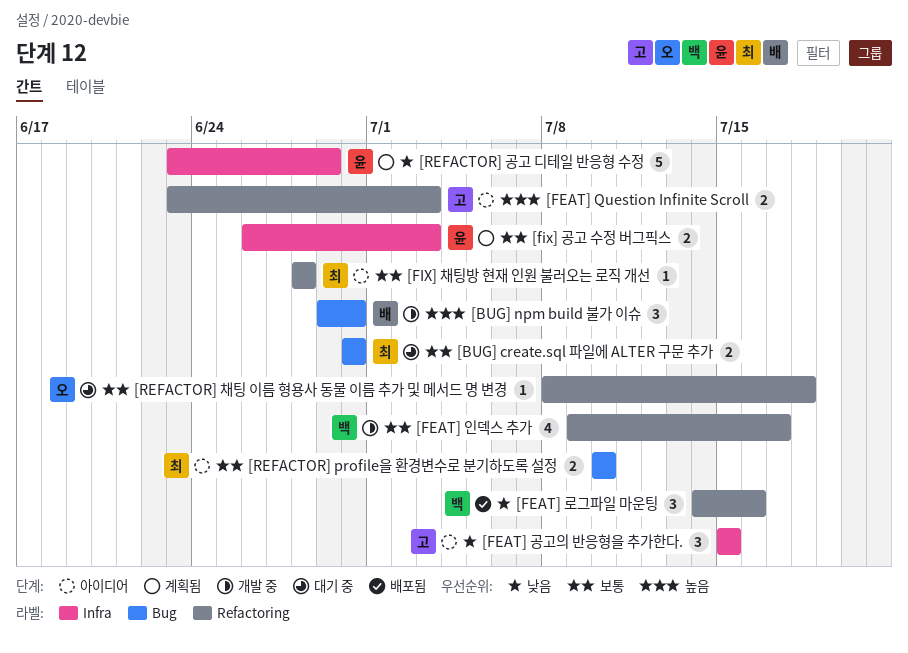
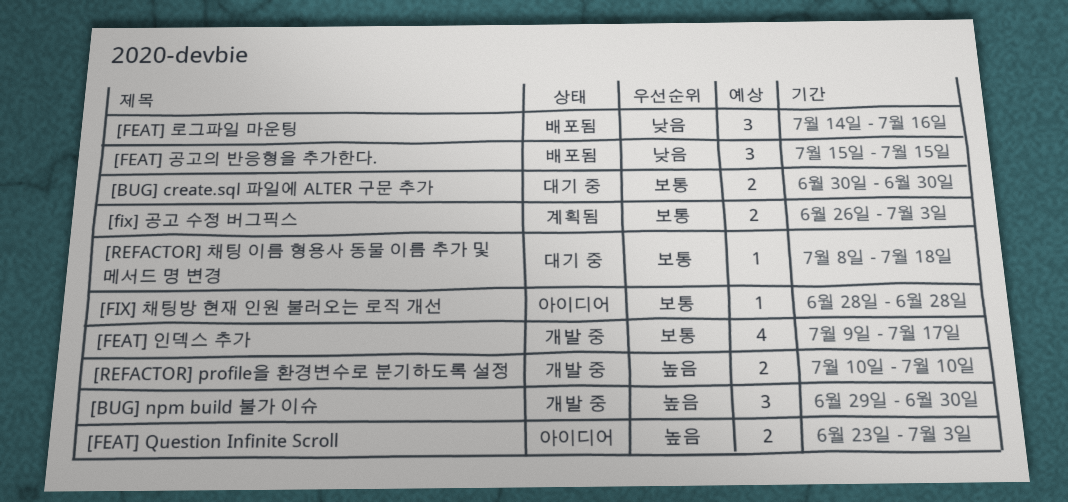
[FEAT] 공고의 반응형을 추가한다., status: 아이디어 -> 배포됨
[REFACTOR] profile을 환경변수로 분기하도록 설정, status: 아이디어 -> 개발 중
[REFACTOR] profile을 환경변수로 분기하도록 설정, priority: 보통 -> 높음
[REFACTOR] 공고 디테일 반응형 수정: present -> none

